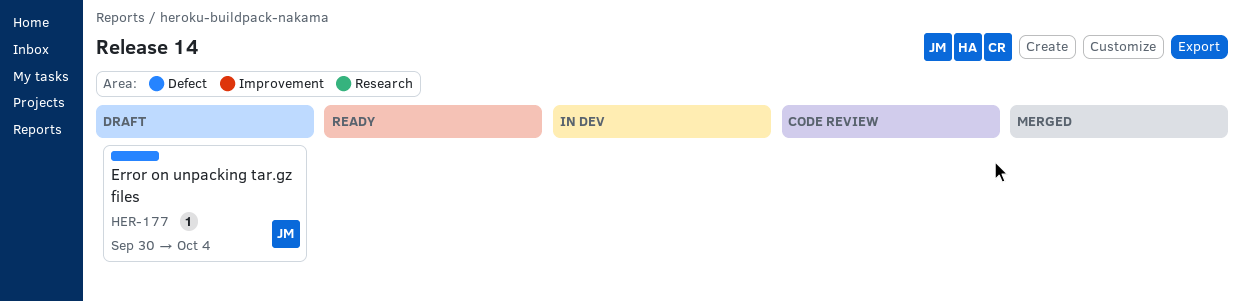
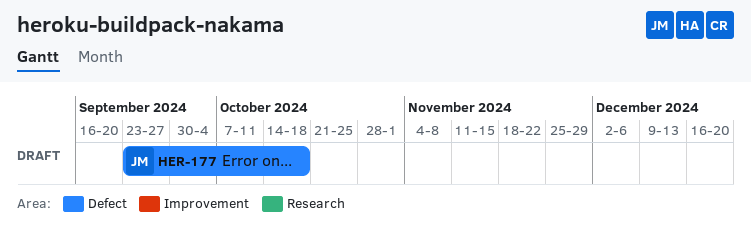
HER-177, start: Sep 30 -> Sep 23
HER-177, due: Oct 4 -> Oct 18

